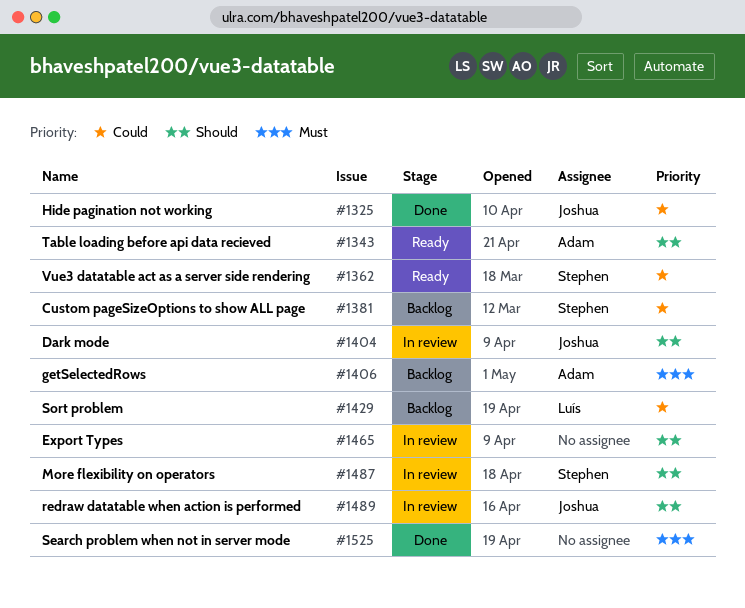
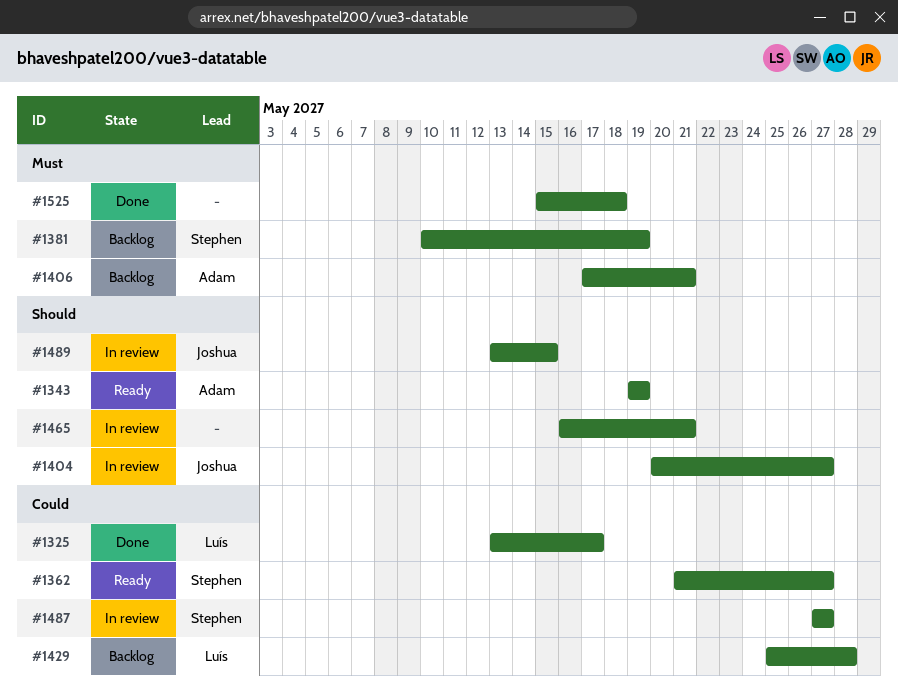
#1325, owner: Joshua -> Luís
#1381, priority: Could -> Must
#1487, priority: Should -> Could

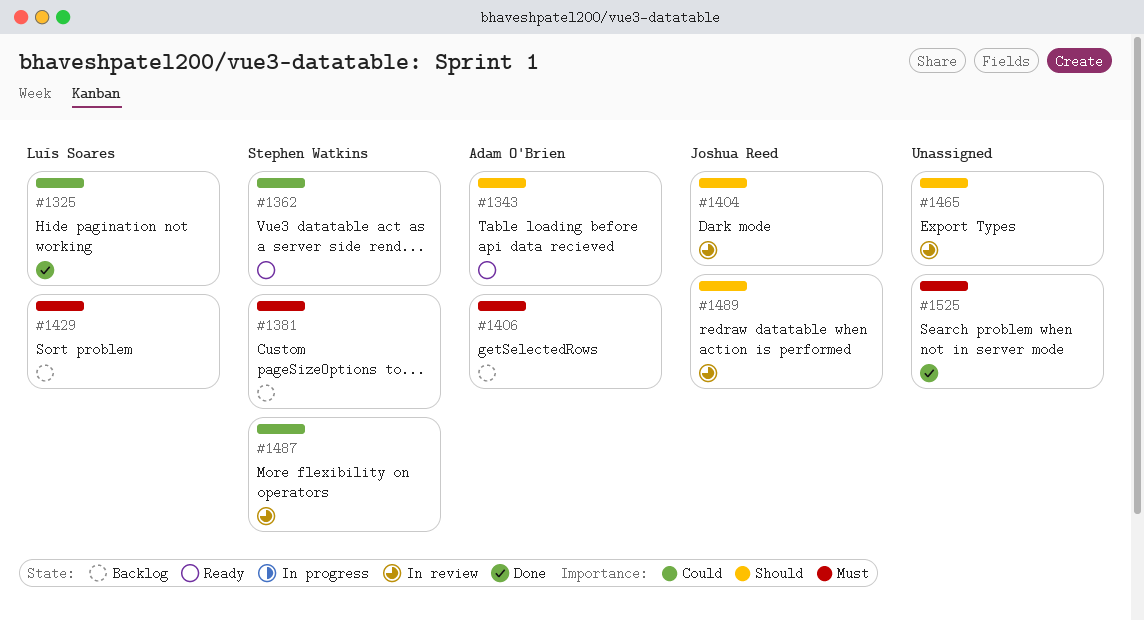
#1429, priority: Could -> Must

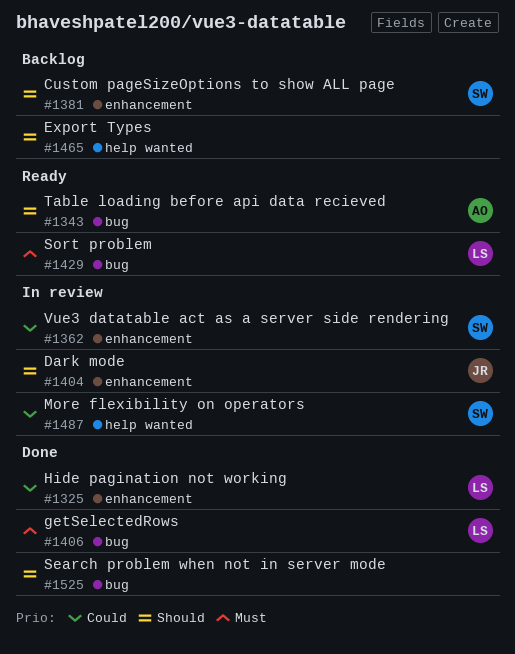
#1362, status: Ready -> In review
#1381, priority: Must -> Should
#1406, status: Backlog -> Done
#1406, owner: Adam O'Brien -> Luís Soares
#1429, status: Backlog -> Ready
#1465, status: In review -> Backlog
#1489: present -> none
#1525, priority: Must -> Should

